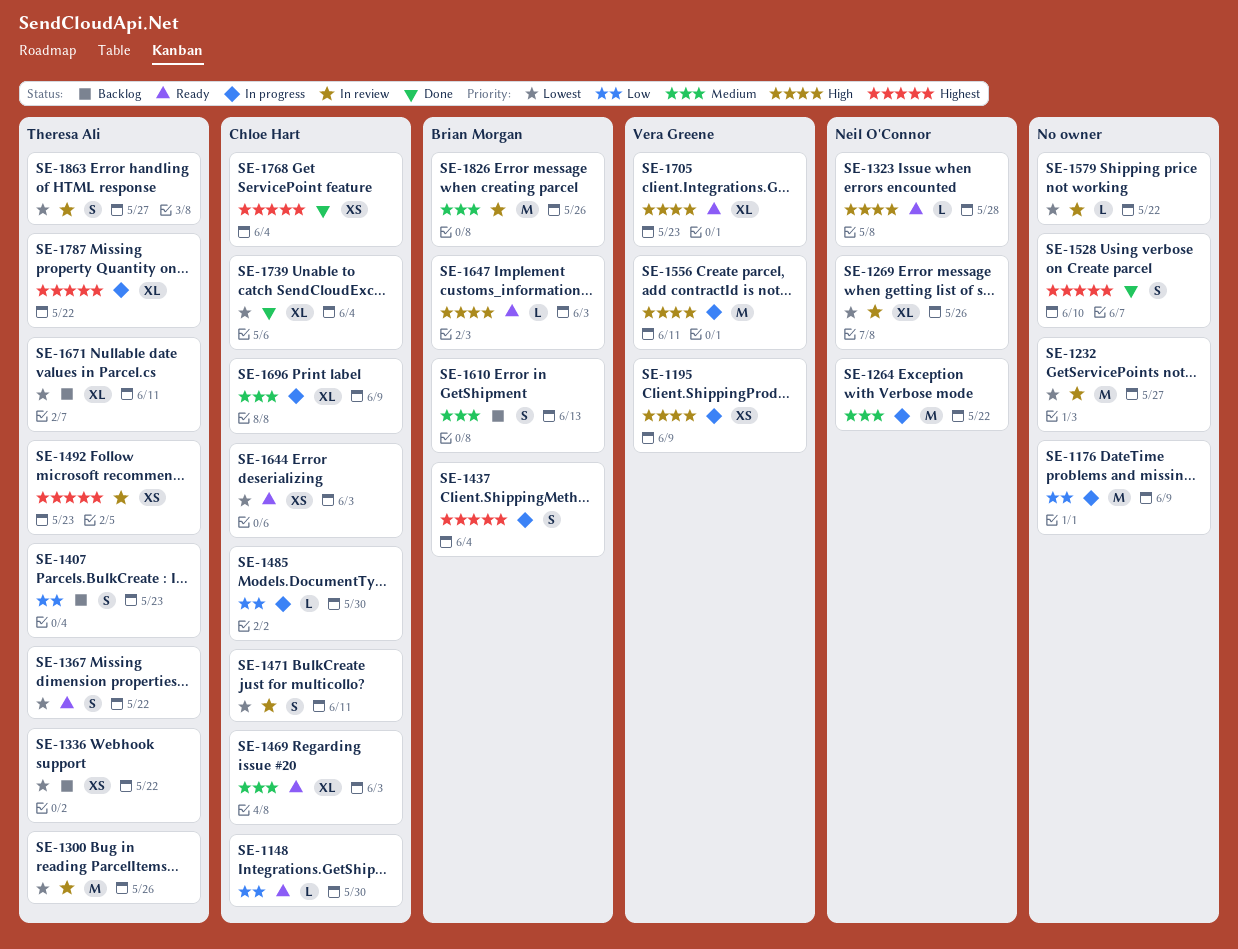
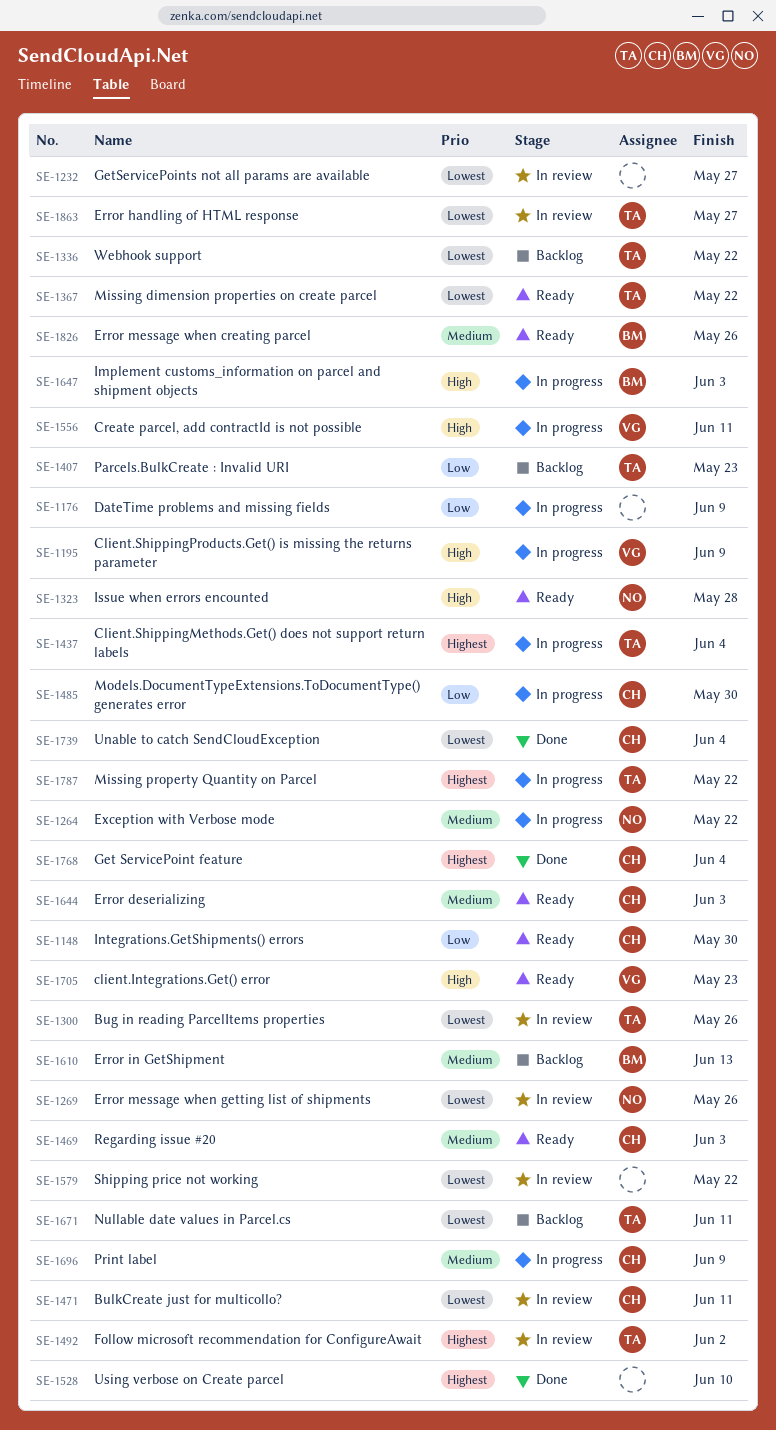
SE-1437, owner: Brian Morgan -> Theresa Ali
SE-1492, due: May 23 -> Jun 2
SE-1644, priority: Lowest -> Medium
SE-1647, status: Ready -> In progress
SE-1826, status: In review -> Ready

